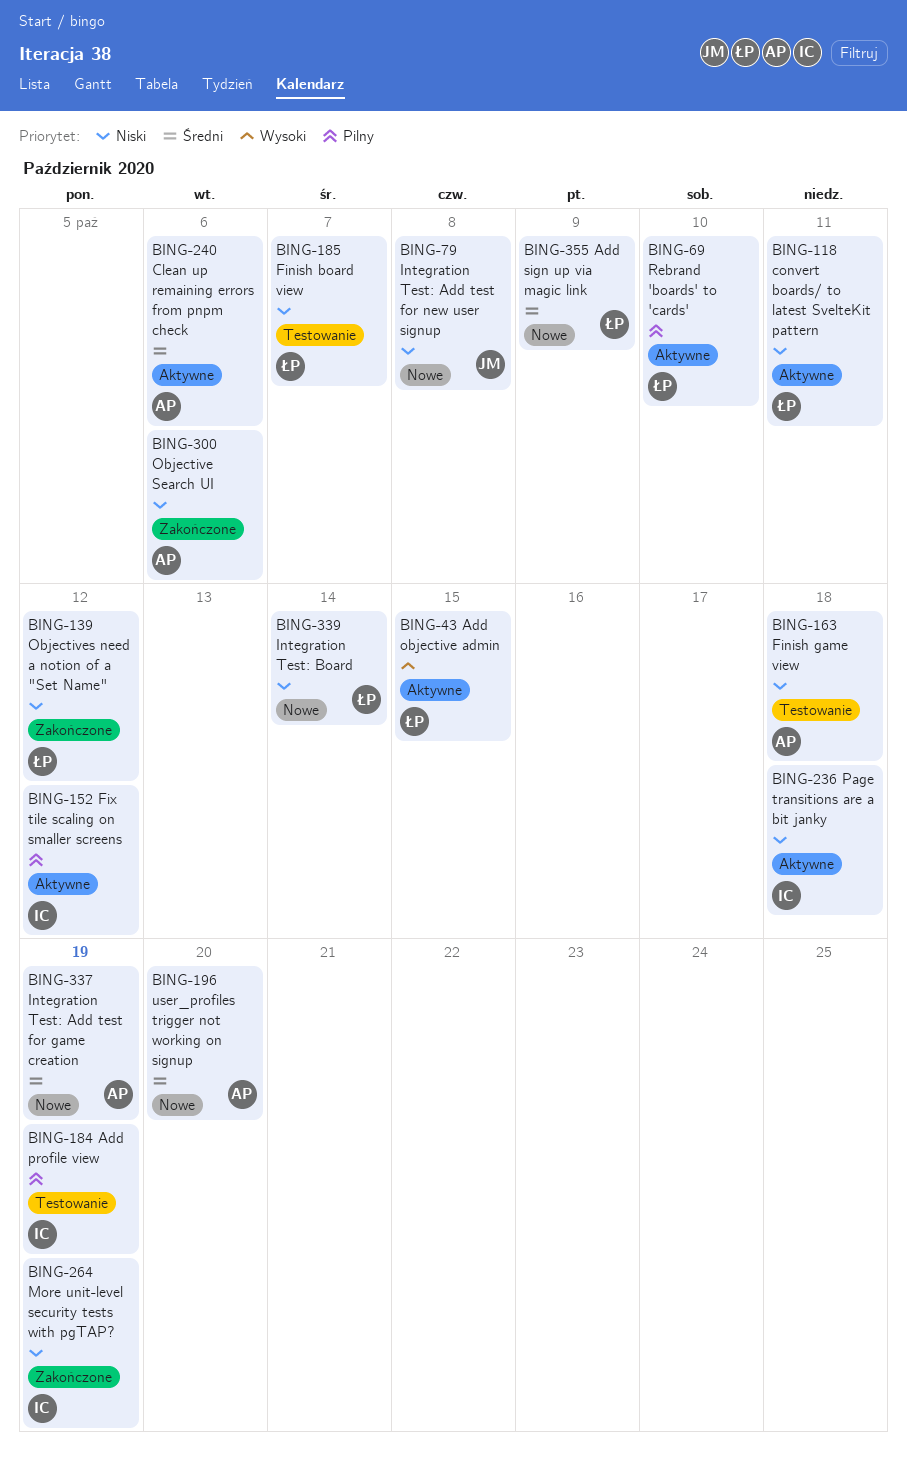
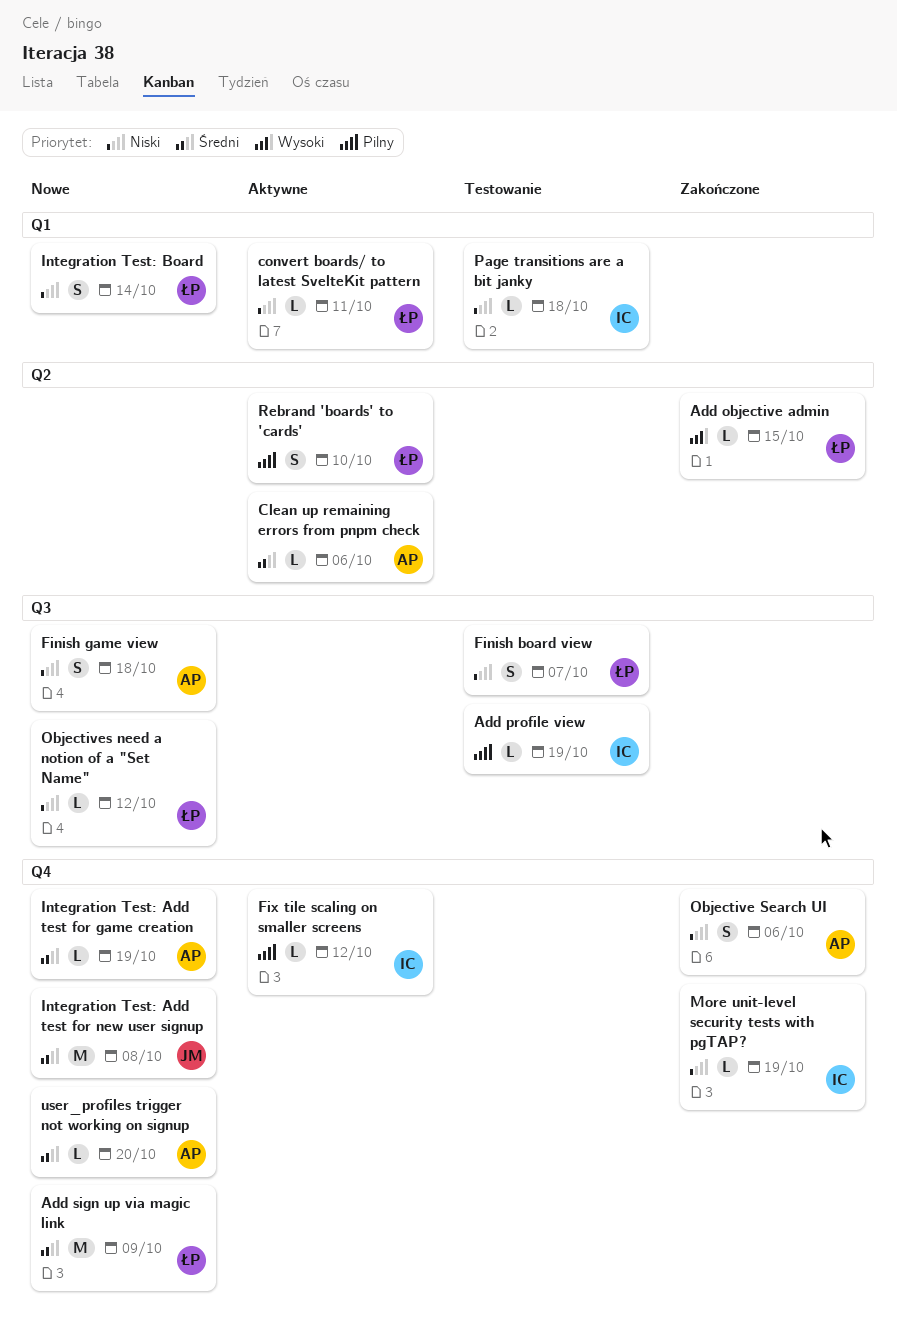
Add objective admin, status: Aktywne -> Zakończone
Finish game view, status: Testowanie -> Nowe
Integration Test: Add test for new user signup, priority: Niski -> Średni
Objectives need a notion of a "Set Name", status: Zakończone -> Nowe
Page transitions are a bit janky, status: Aktywne -> Testowanie

